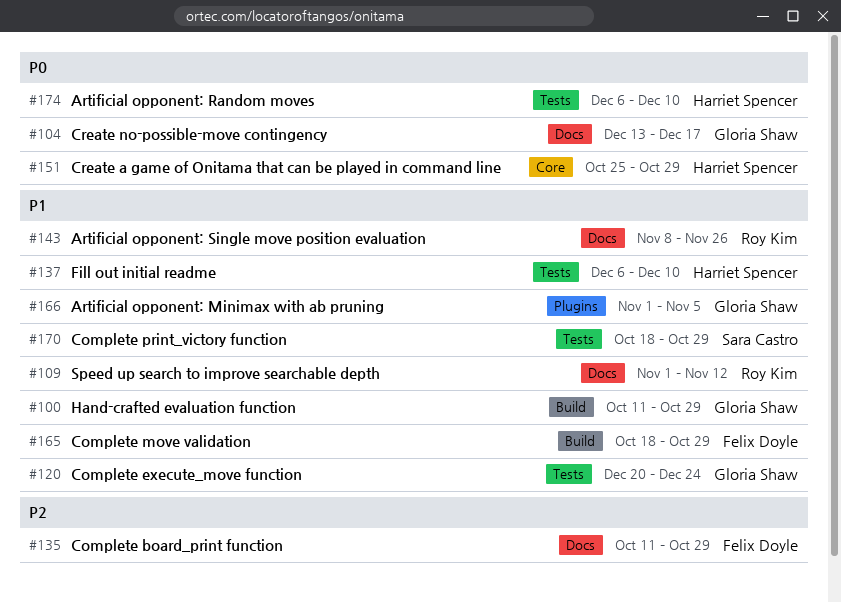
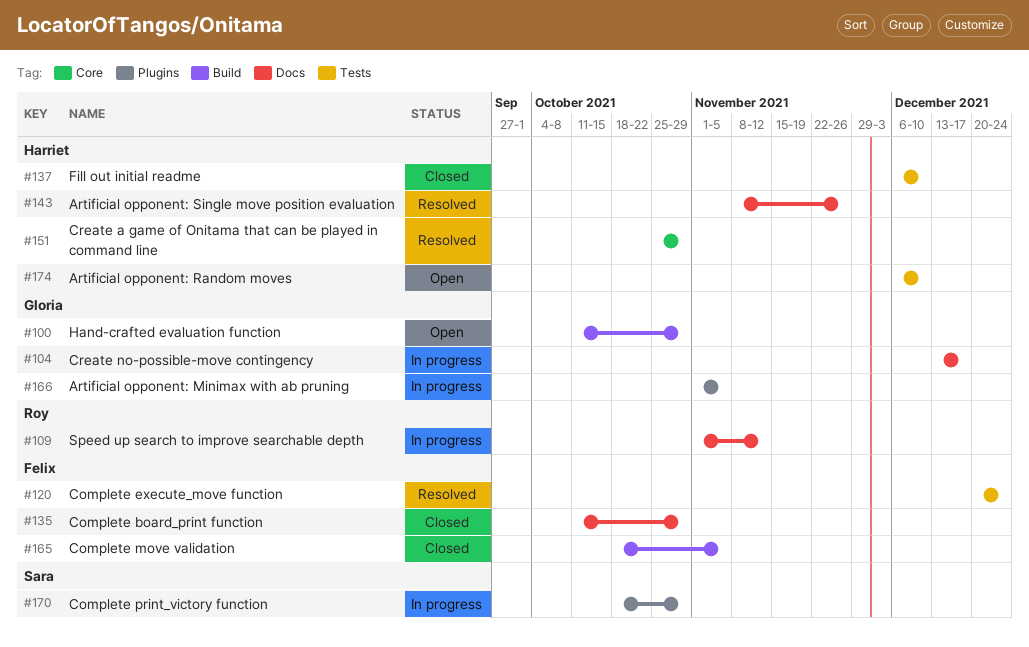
#120, owner: Gloria Shaw -> Felix Doyle
#143, owner: Roy Kim -> Harriet Spencer
#165, due: Oct 29 -> Nov 5
#170, label: Tests -> Plugins

